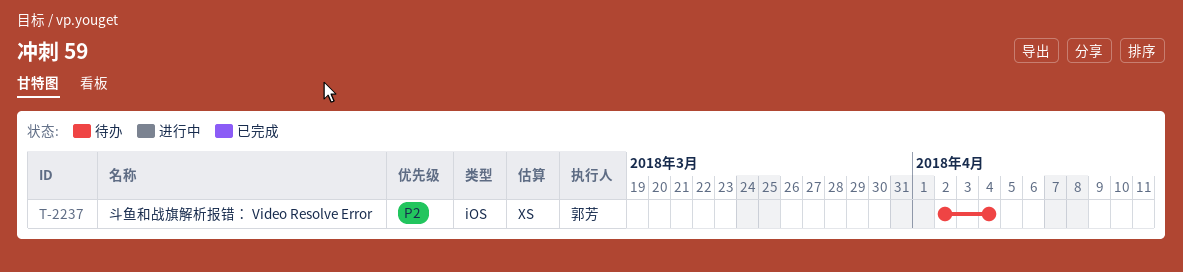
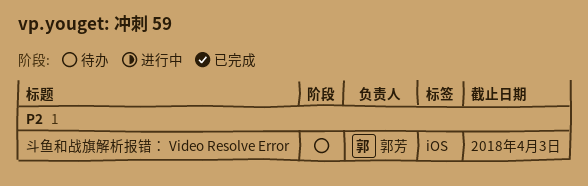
斗鱼和战旗解析报错： Video Resolve Error, due: Apr 4 -> Apr 3

